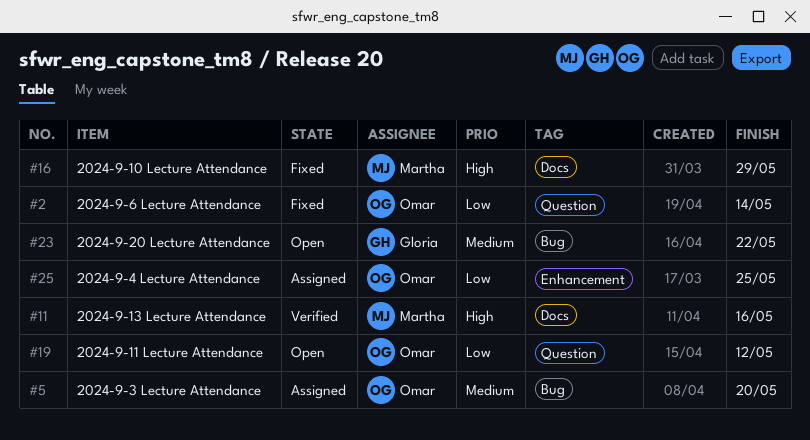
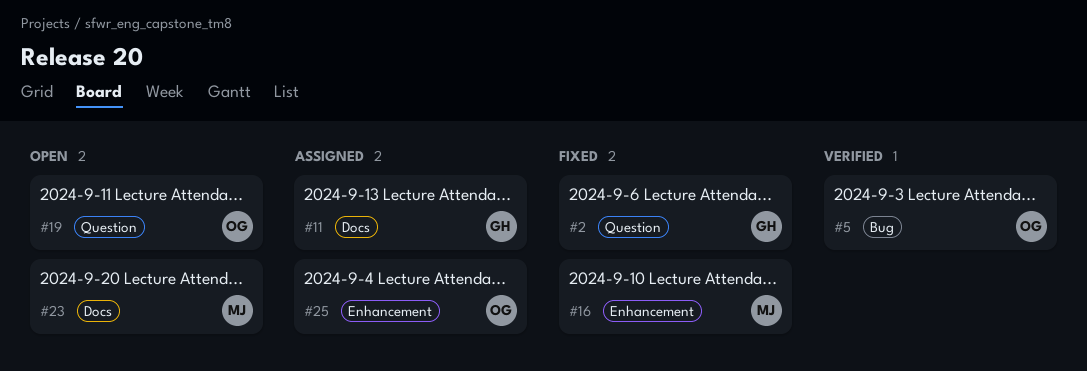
#2, owner: Omar -> Gloria
#5, status: Assigned -> Verified
#11, status: Verified -> Assigned
#11, owner: Martha -> Gloria
#16, label: Docs -> Enhancement
#23, owner: Gloria -> Martha
#23, label: Bug -> Docs

